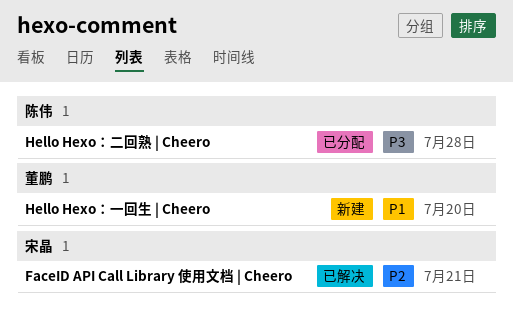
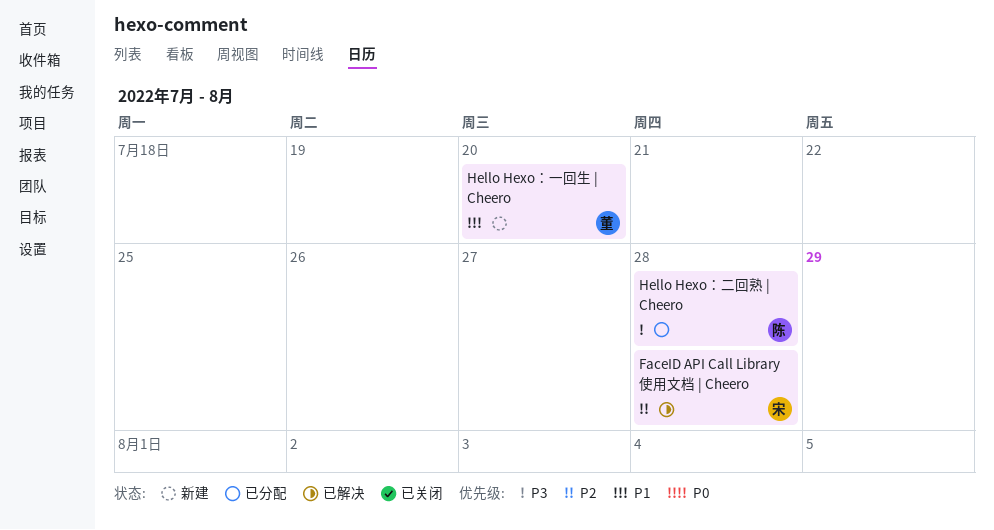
FaceID API Call Library 使用文档 | Cheero, due: Jul 21 -> Jul 28

